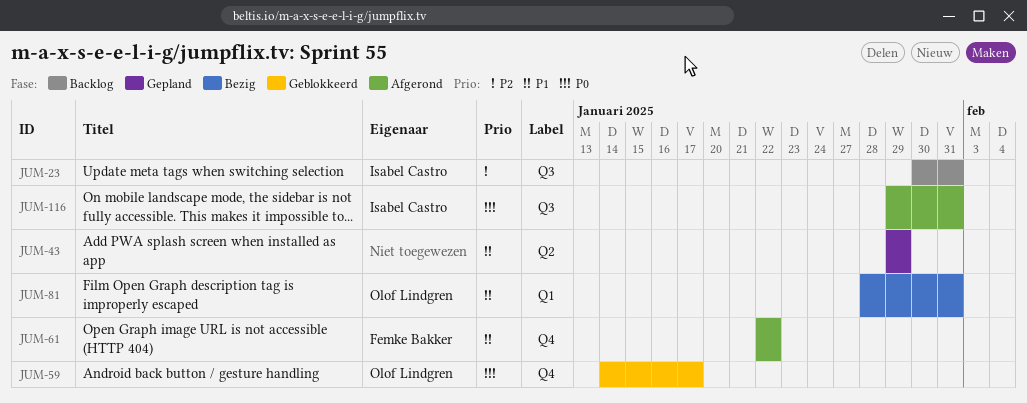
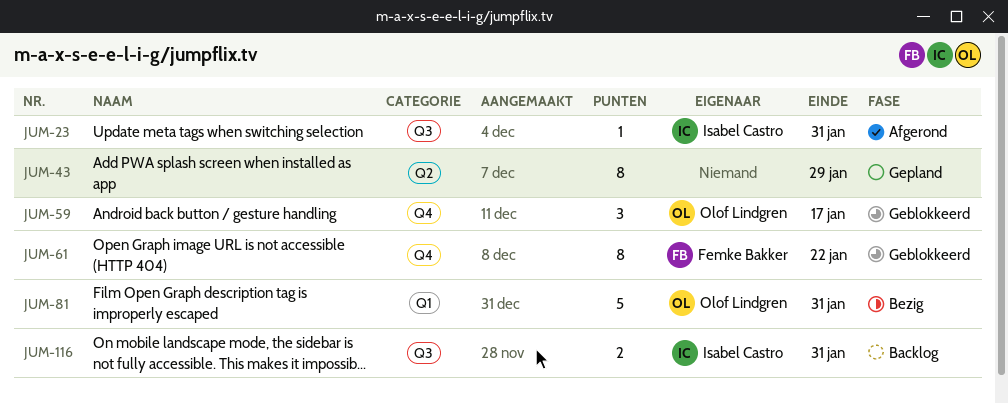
JUM-23, status: Backlog -> Afgerond
JUM-61, status: Afgerond -> Geblokkeerd
JUM-116, status: Afgerond -> Backlog

